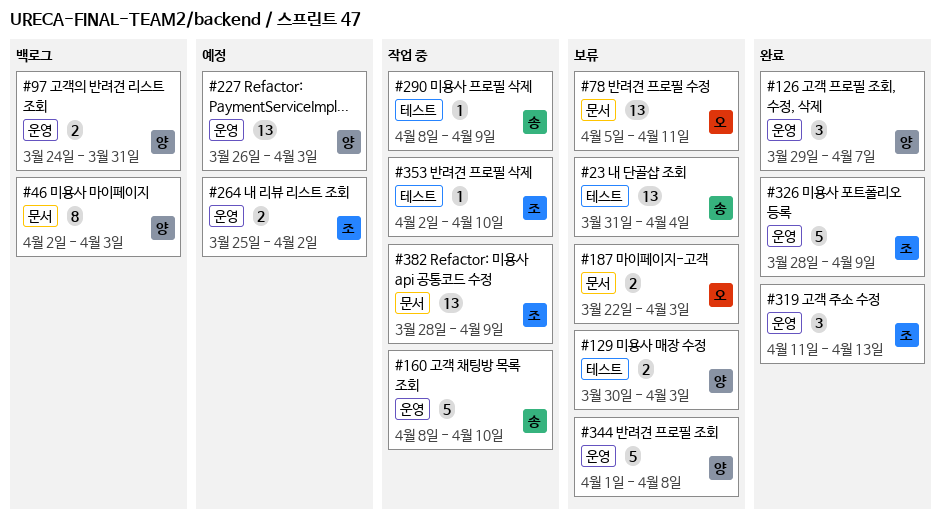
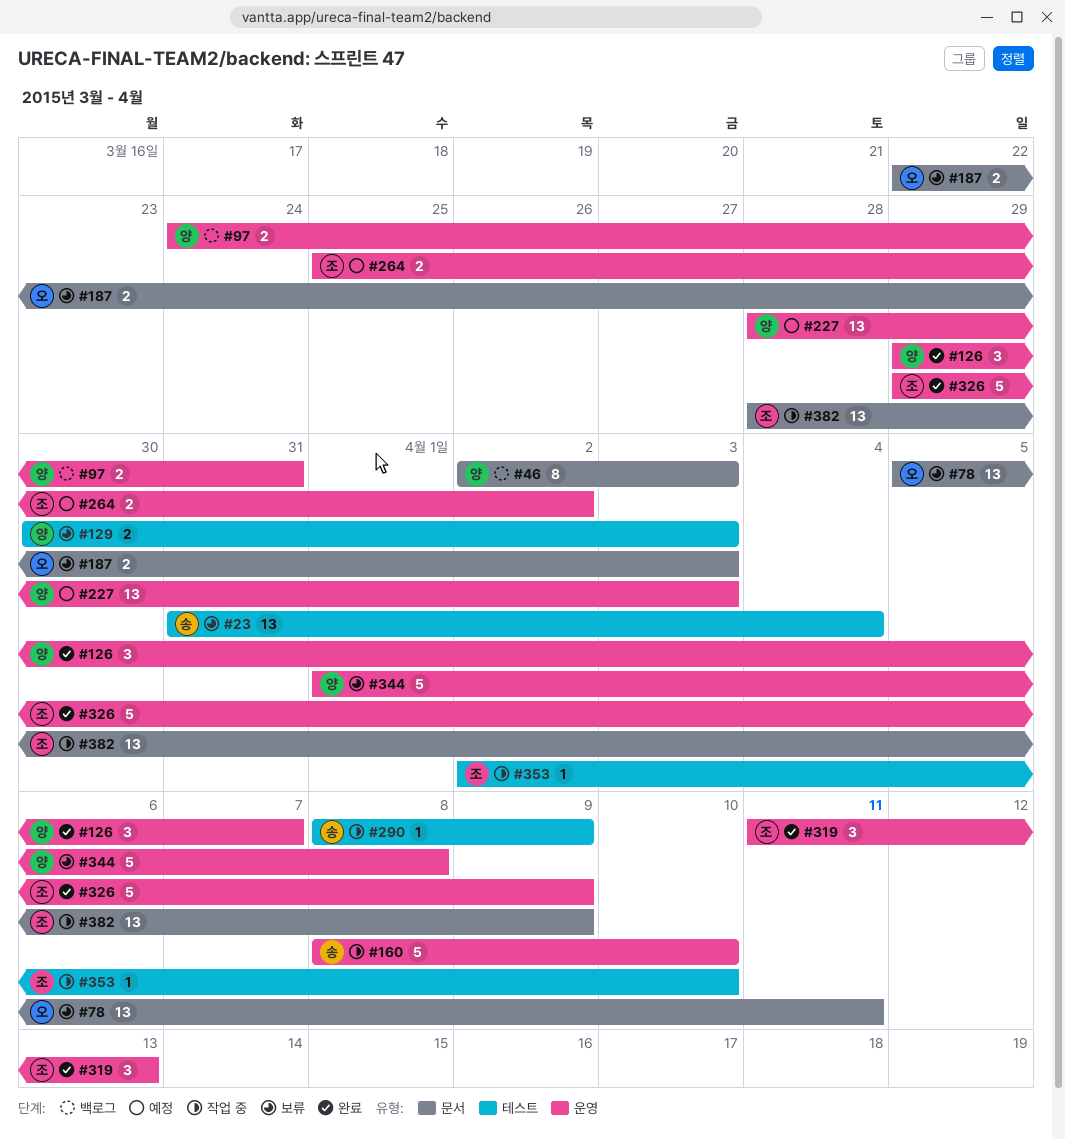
#227, start: Mar 26 -> Mar 28
#326, start: Mar 28 -> Mar 29

